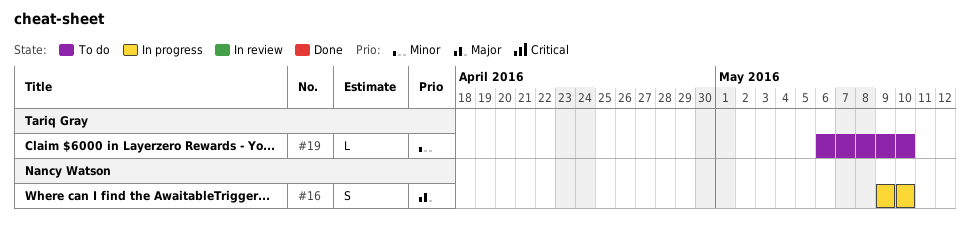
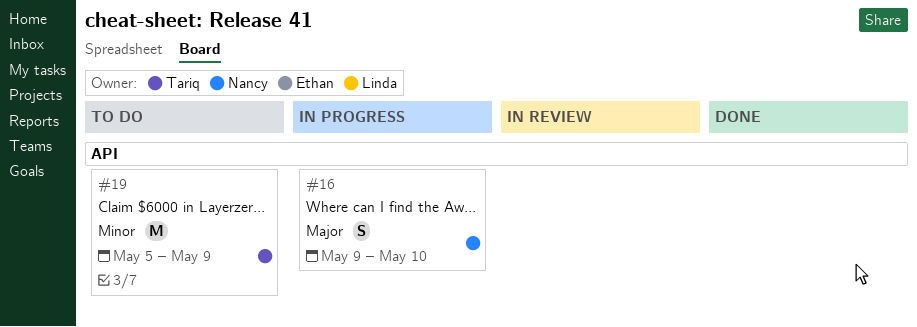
#19, estimate: L -> M
#19, start: May 6 -> May 5
#19, due: May 10 -> May 9

